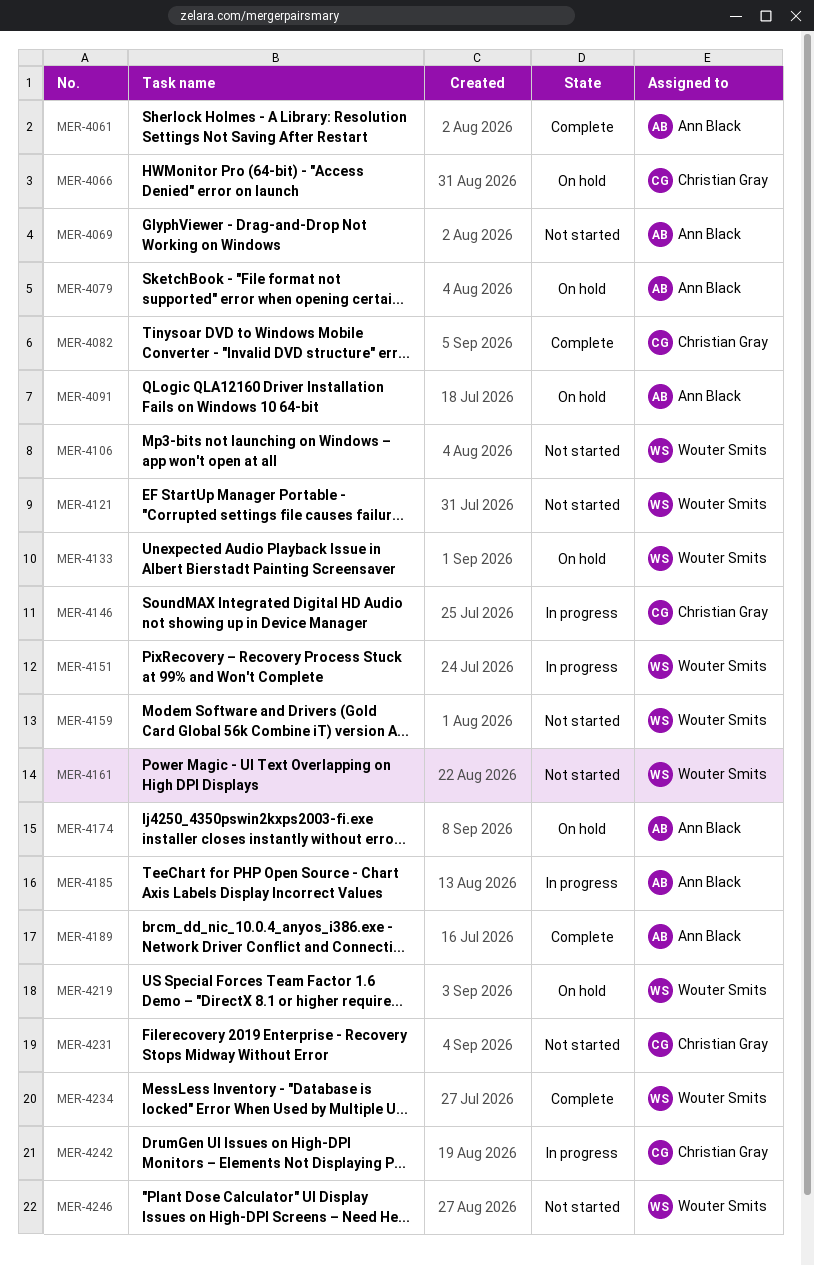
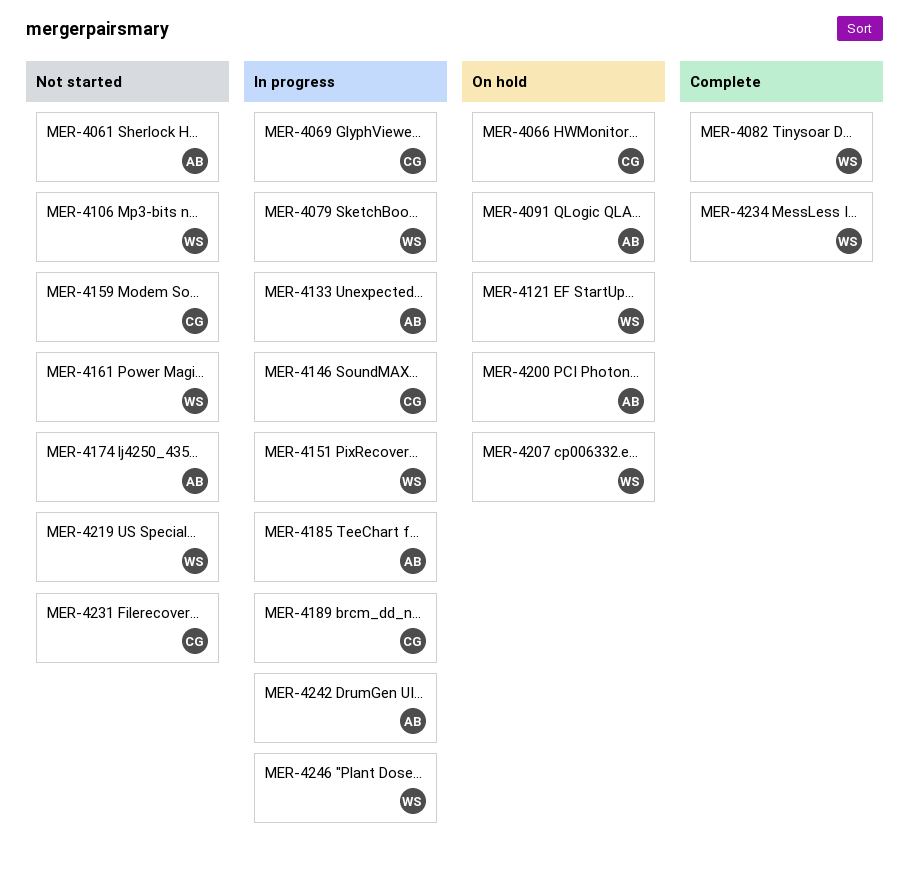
MER-4061, status: Complete -> Not started
MER-4069, status: Not started -> In progress
MER-4069, owner: Ann Black -> Christian Gray
MER-4079, status: On hold -> In progress
MER-4079, owner: Ann Black -> Wouter Smits
MER-4082, owner: Christian Gray -> Wouter Smits
MER-4121, status: Not started -> On hold
MER-4133, status: On hold -> In progress
MER-4133, owner: Wouter Smits -> Ann Black
MER-4159, owner: Wouter Smits -> Christian Gray
MER-4174, status: On hold -> Not started
MER-4189, status: Complete -> In progress
MER-4189, owner: Ann Black -> Christian Gray
MER-4200: none -> present
MER-4207: none -> present
MER-4219, status: On hold -> Not started
MER-4242, owner: Christian Gray -> Ann Black
MER-4246, status: Not started -> In progress

